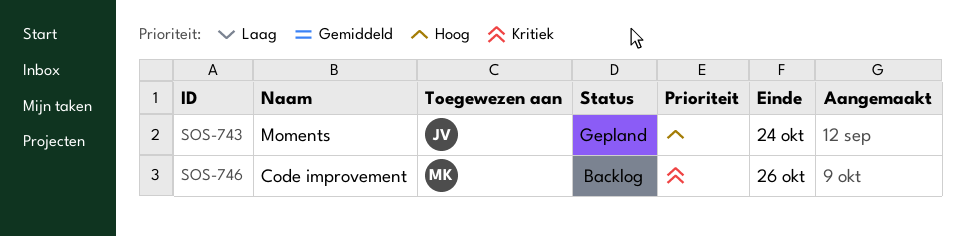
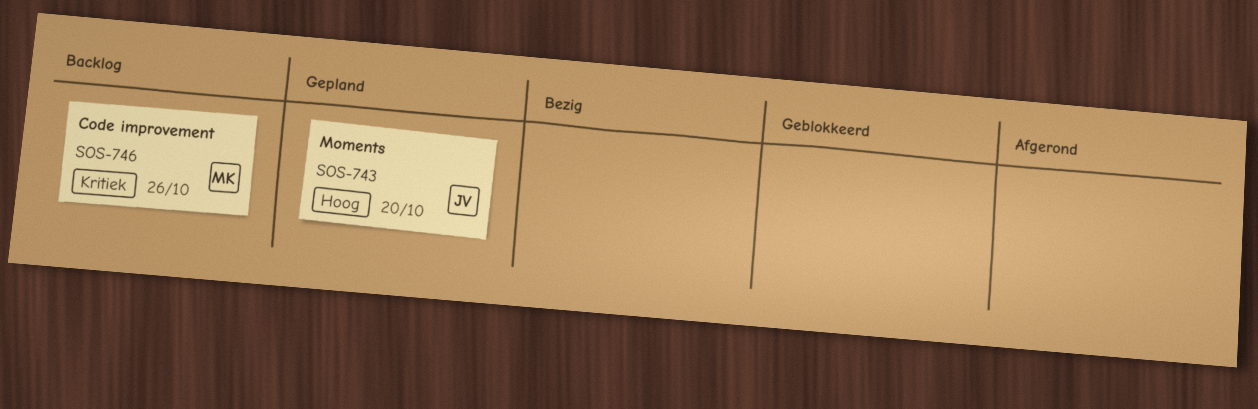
SOS-743, due: Oct 24 -> Oct 20

